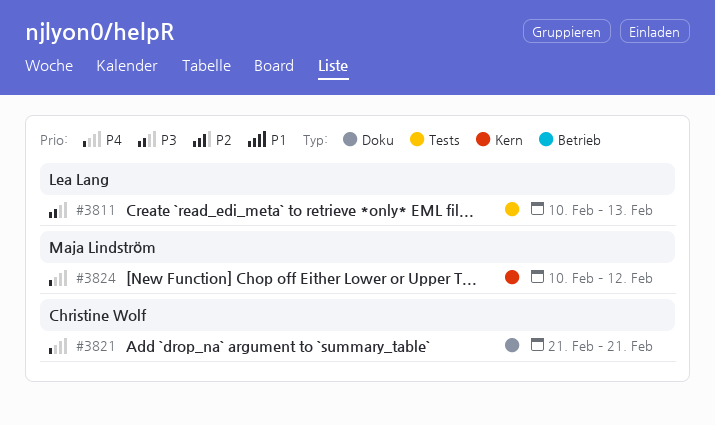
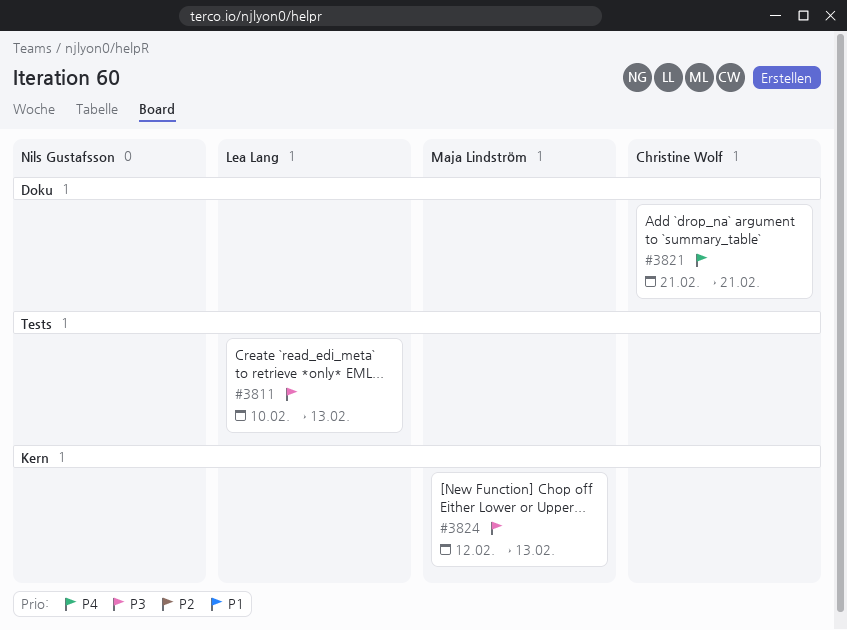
#3824, priority: P4 -> P3
#3824, start: Feb 10 -> Feb 12
#3824, due: Feb 12 -> Feb 13

